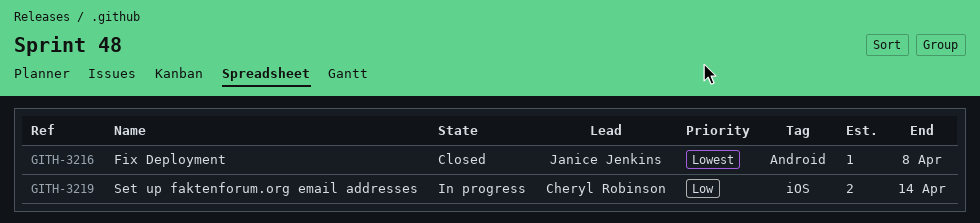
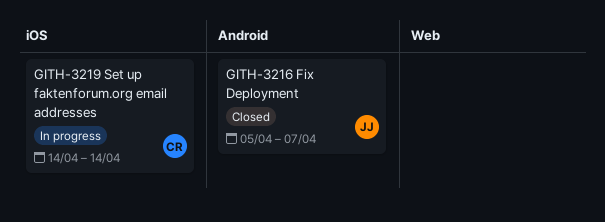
GITH-3216, due: Apr 8 -> Apr 7

